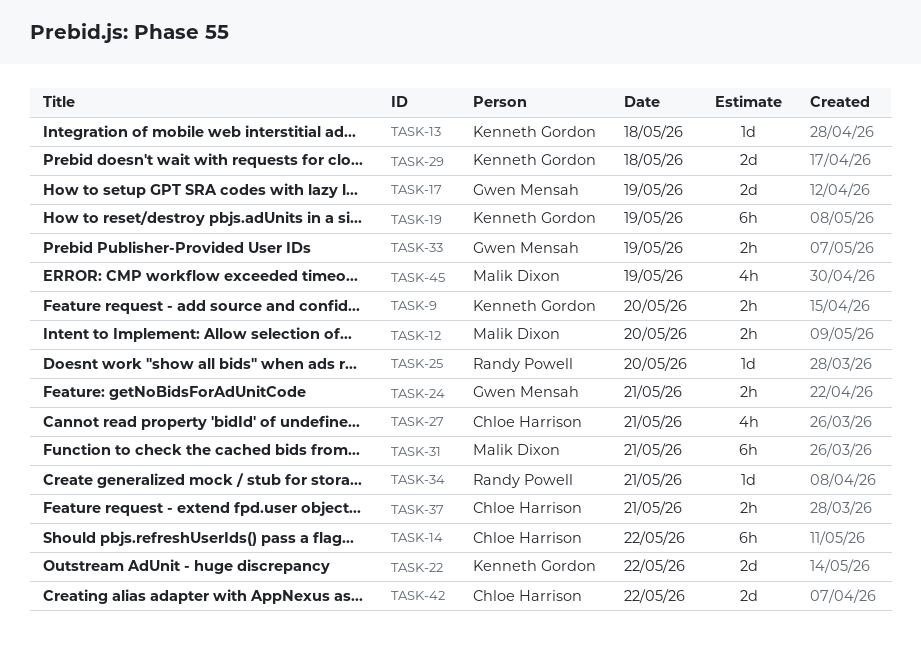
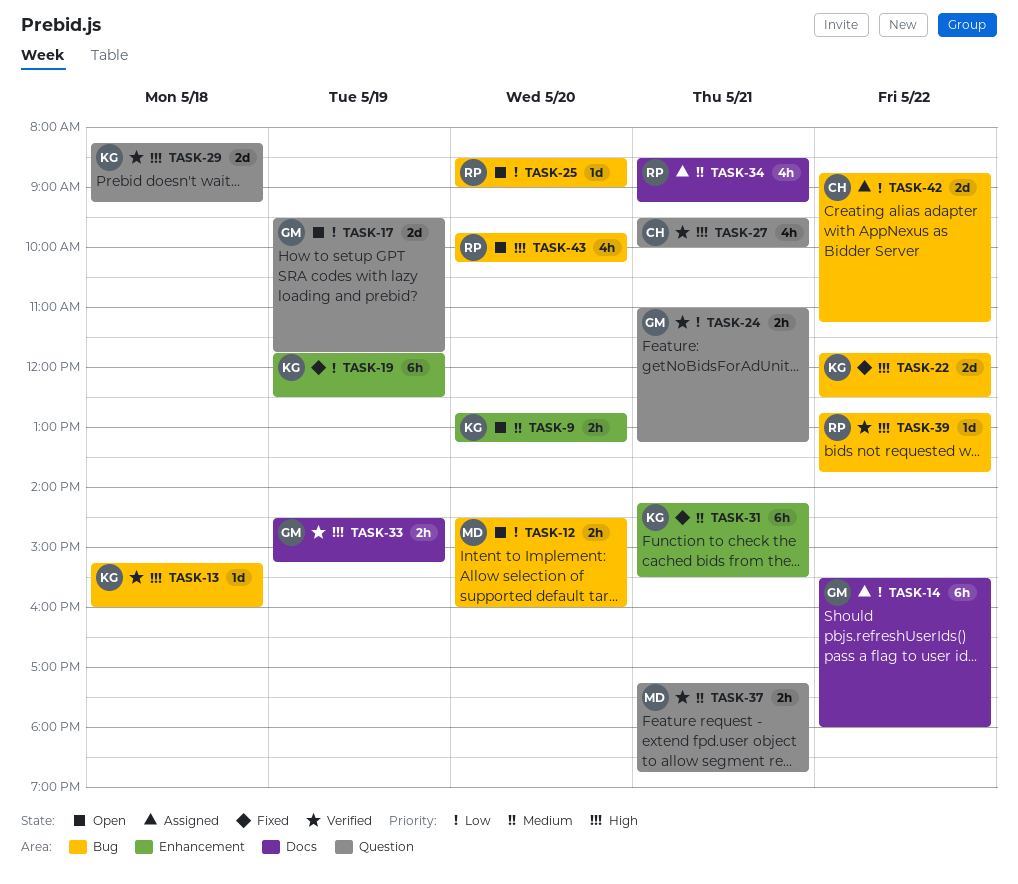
TASK-14, owner: Chloe Harrison -> Gwen Mensah
TASK-31, owner: Malik Dixon -> Kenneth Gordon
TASK-34, estimate: 1d -> 4h
TASK-37, owner: Chloe Harrison -> Malik Dixon
TASK-39: none -> present
TASK-43: none -> present
TASK-45: present -> none

